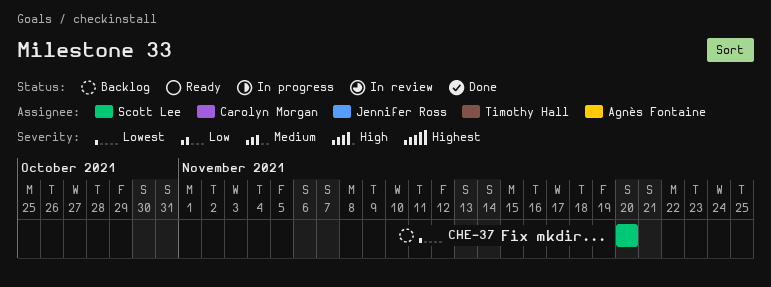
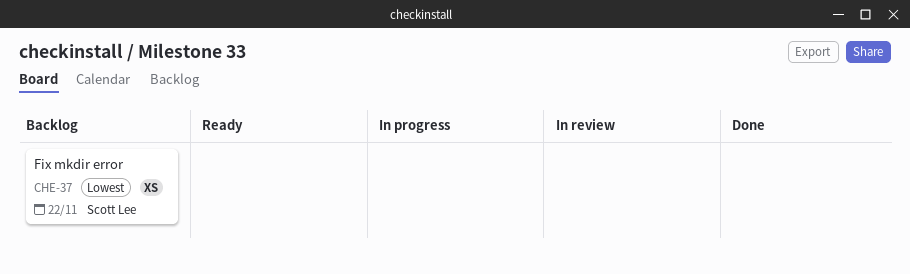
CHE-37, due: Nov 20 -> Nov 22

